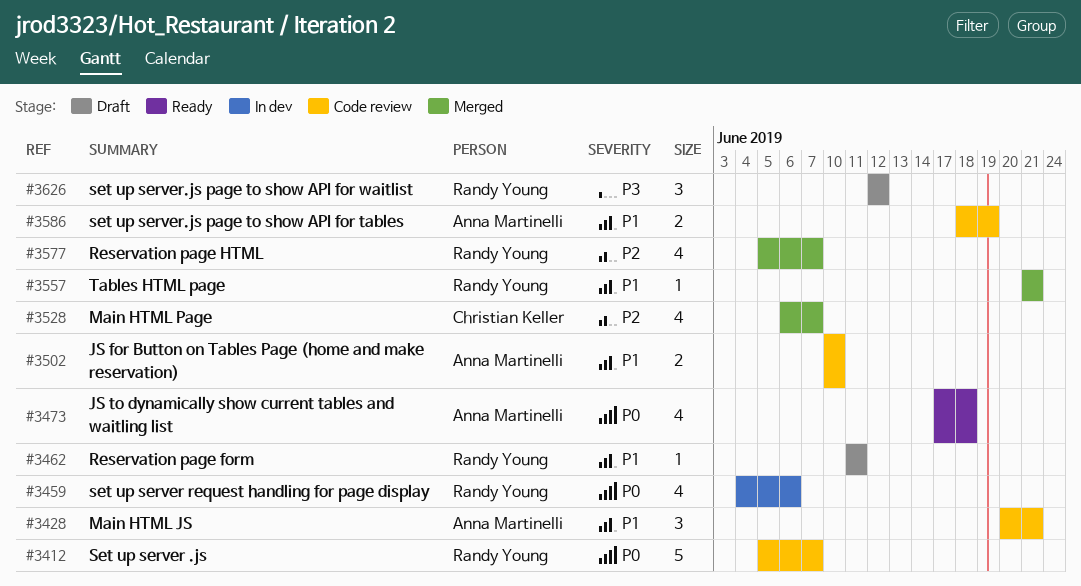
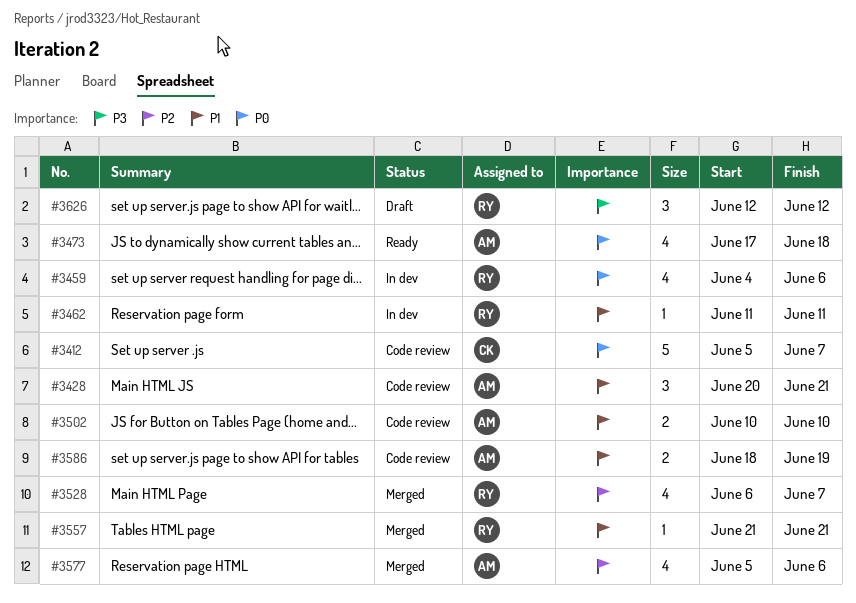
#3412, owner: Randy Young -> Christian Keller
#3462, status: Draft -> In dev
#3528, owner: Christian Keller -> Randy Young
#3577, owner: Randy Young -> Anna Martinelli
#3577, due: Jun 7 -> Jun 6

